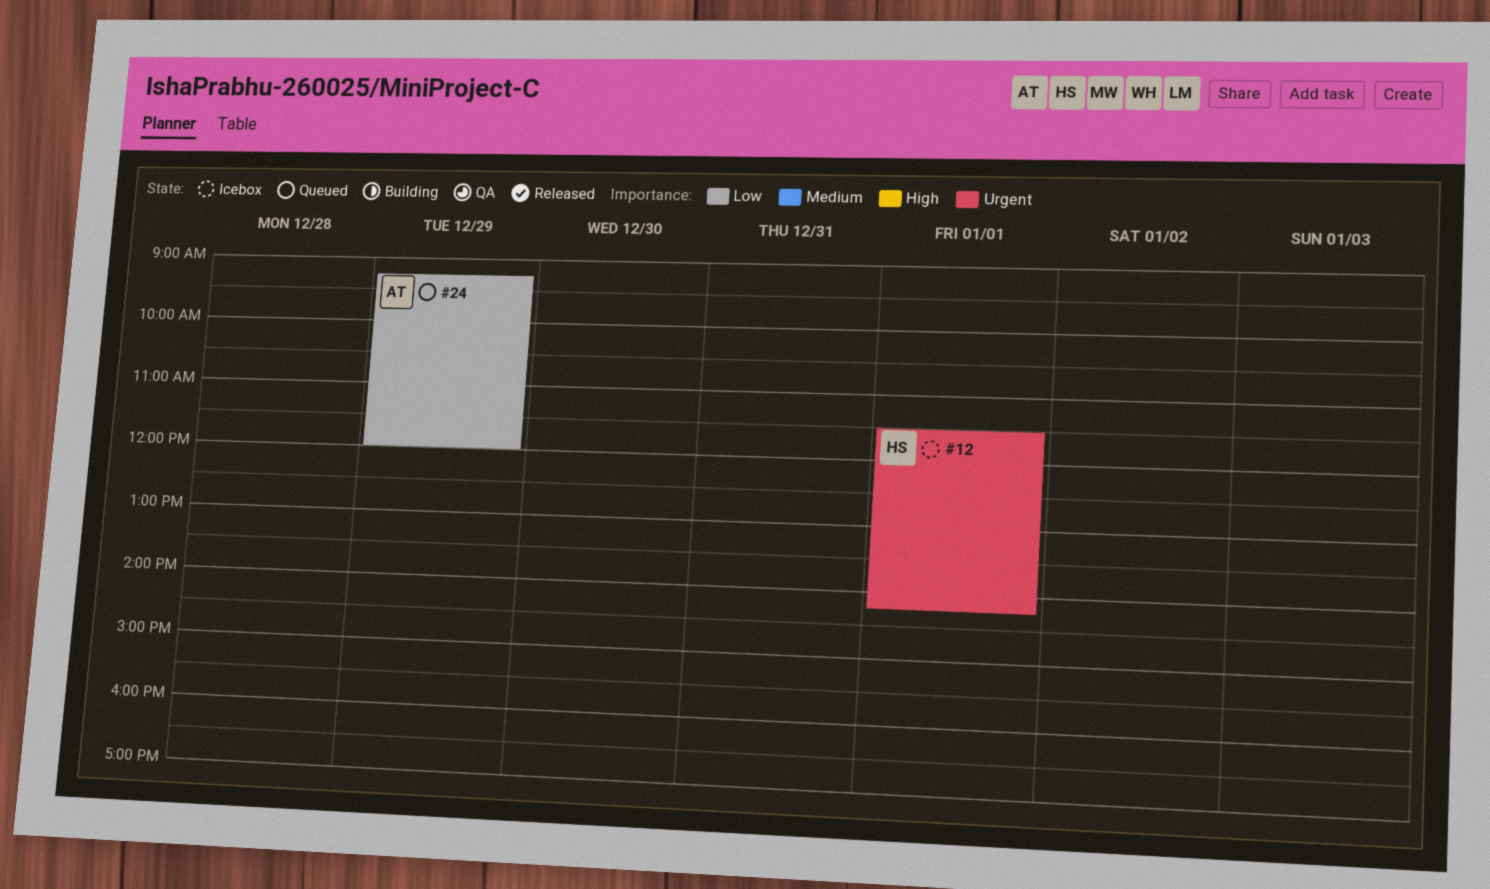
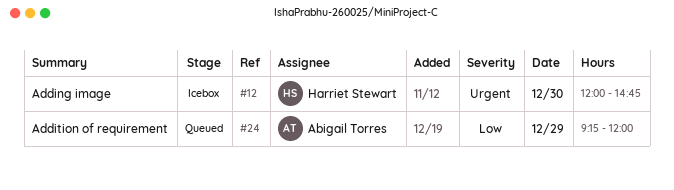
#12, day: Jan 1 -> Dec 30
#12, begins: 11:30 -> 12:00
#12, ends: 14:15 -> 14:45

